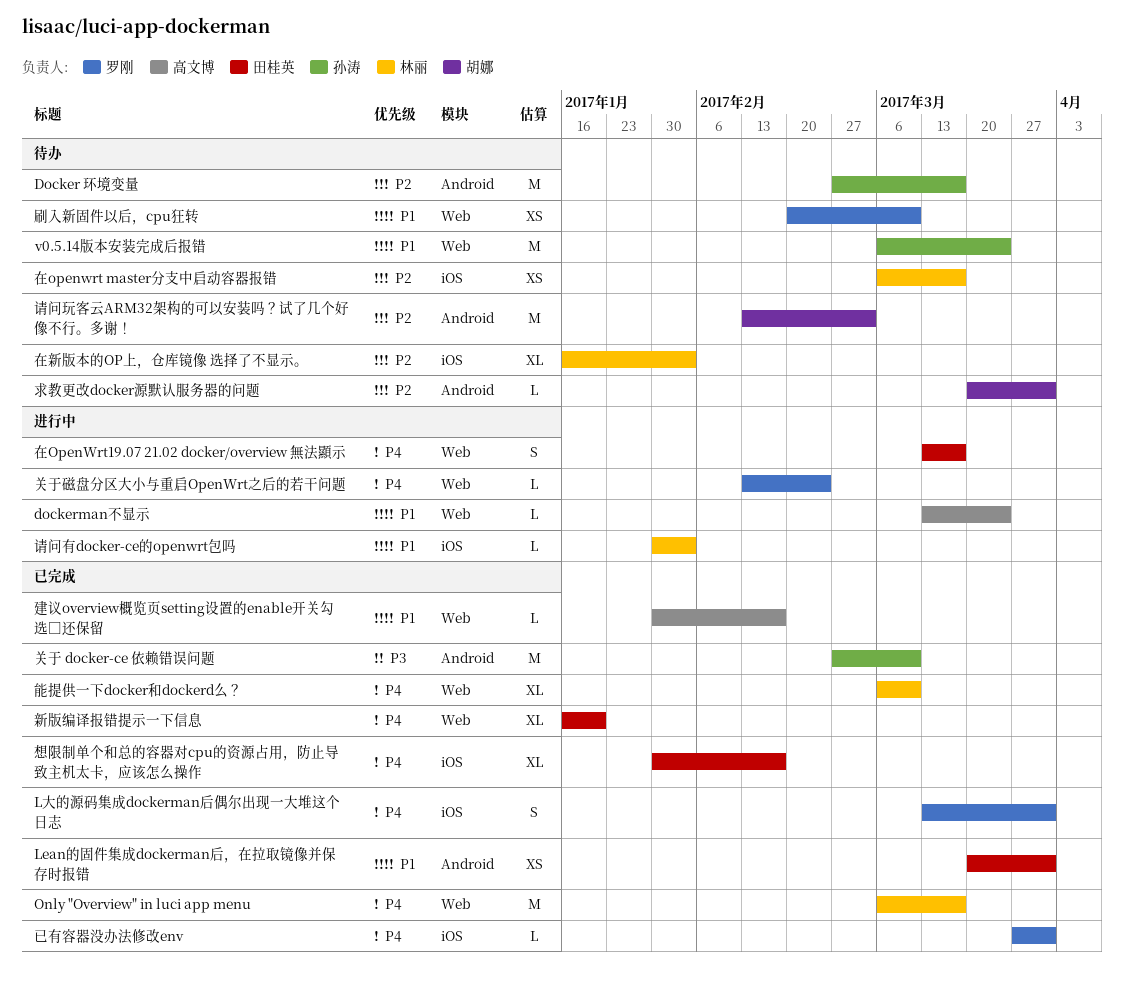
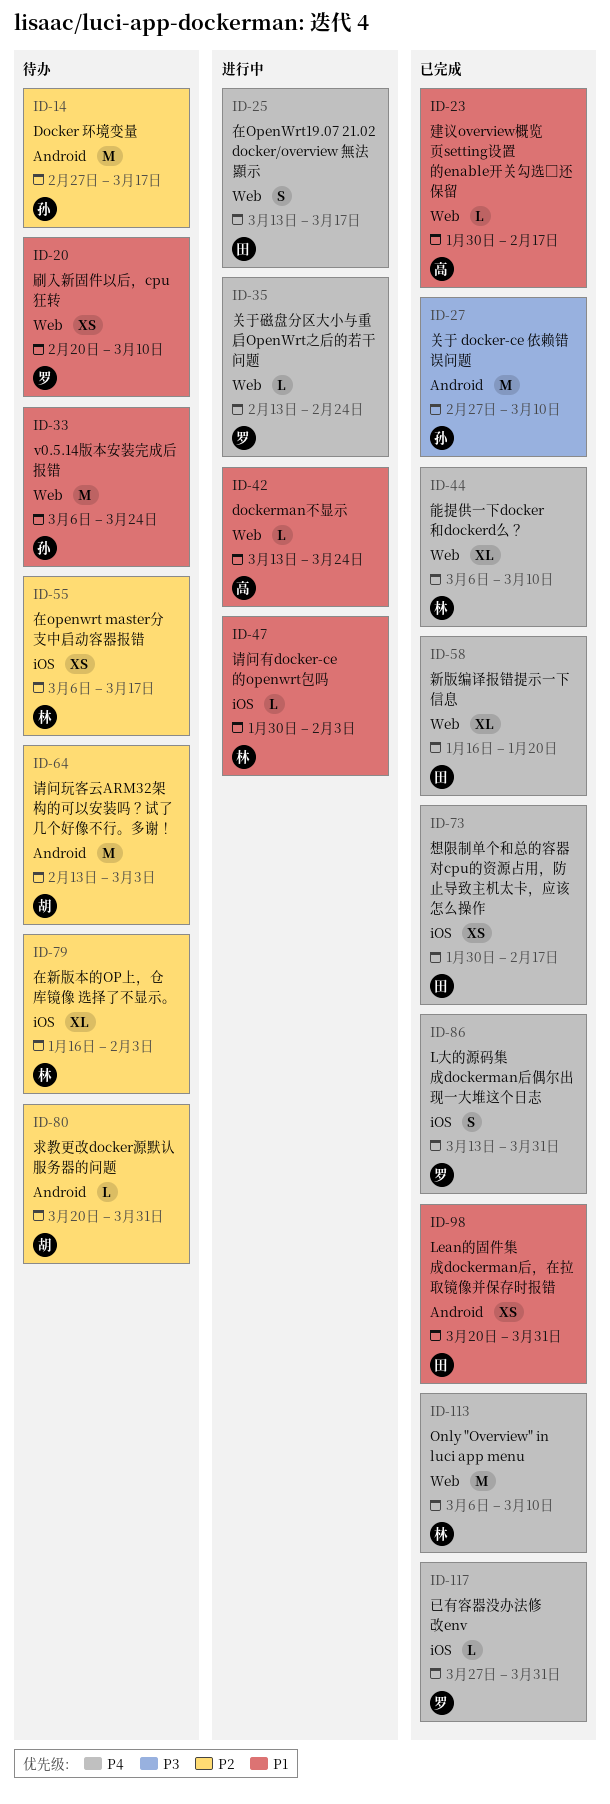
Only "Overview" in luci app menu, due: Mar 17 -> Mar 10
想限制单个和总的容器对cpu的资源占用，防止导致主机太卡，应该怎么操作, estimate: XL -> XS

